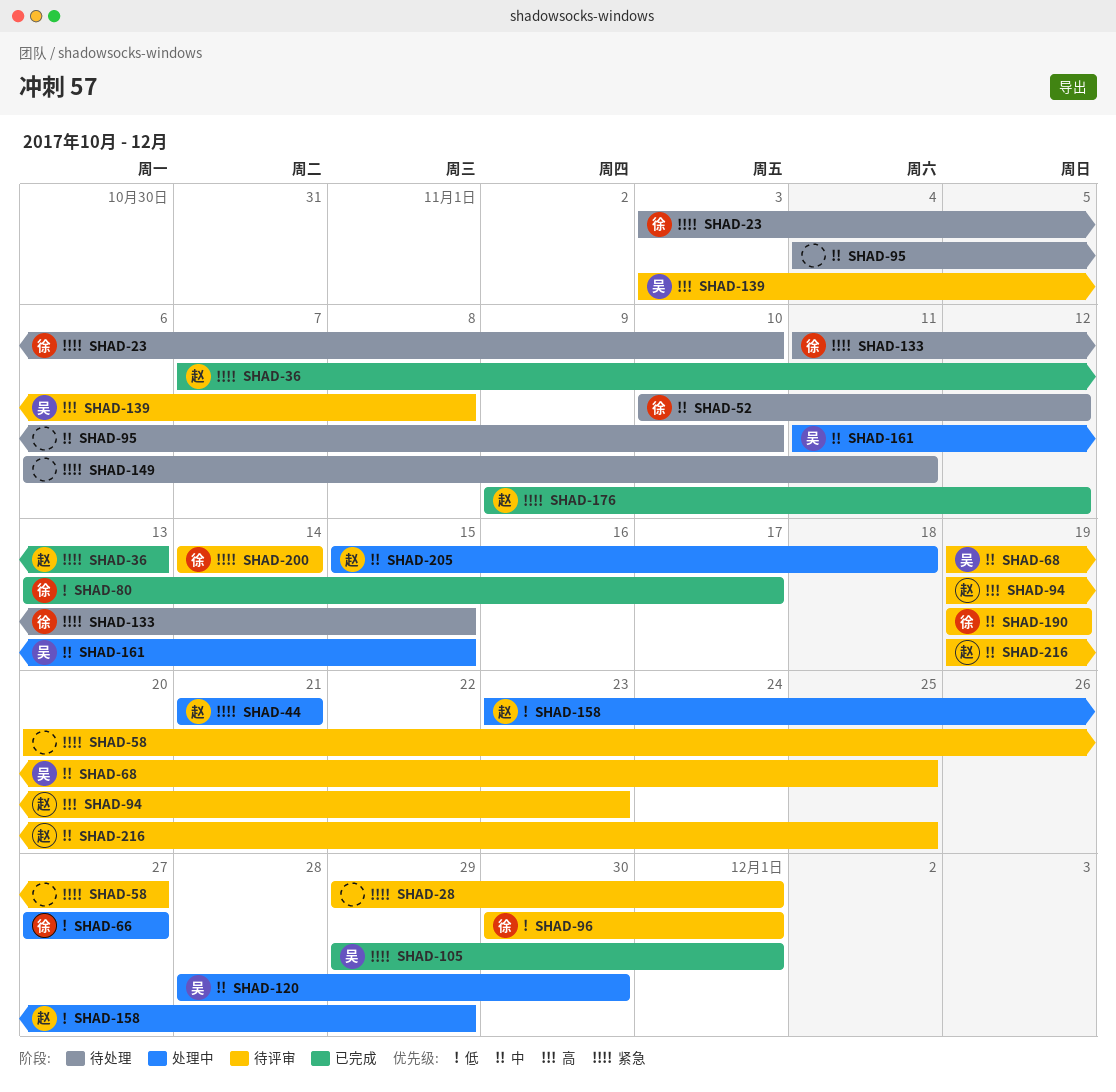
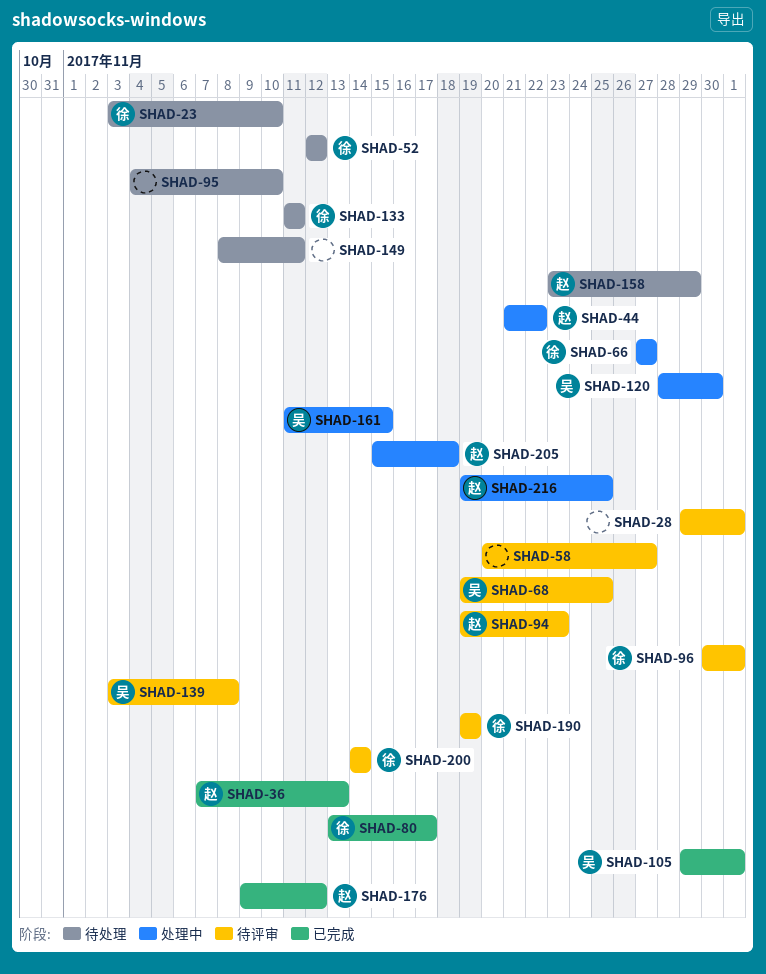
SHAD-44, due: Nov 21 -> Nov 22
SHAD-52, start: Nov 10 -> Nov 12
SHAD-133, due: Nov 15 -> Nov 11
SHAD-149, start: Nov 6 -> Nov 8
SHAD-158, status: 处理中 -> 待处理
SHAD-216, status: 待评审 -> 处理中

